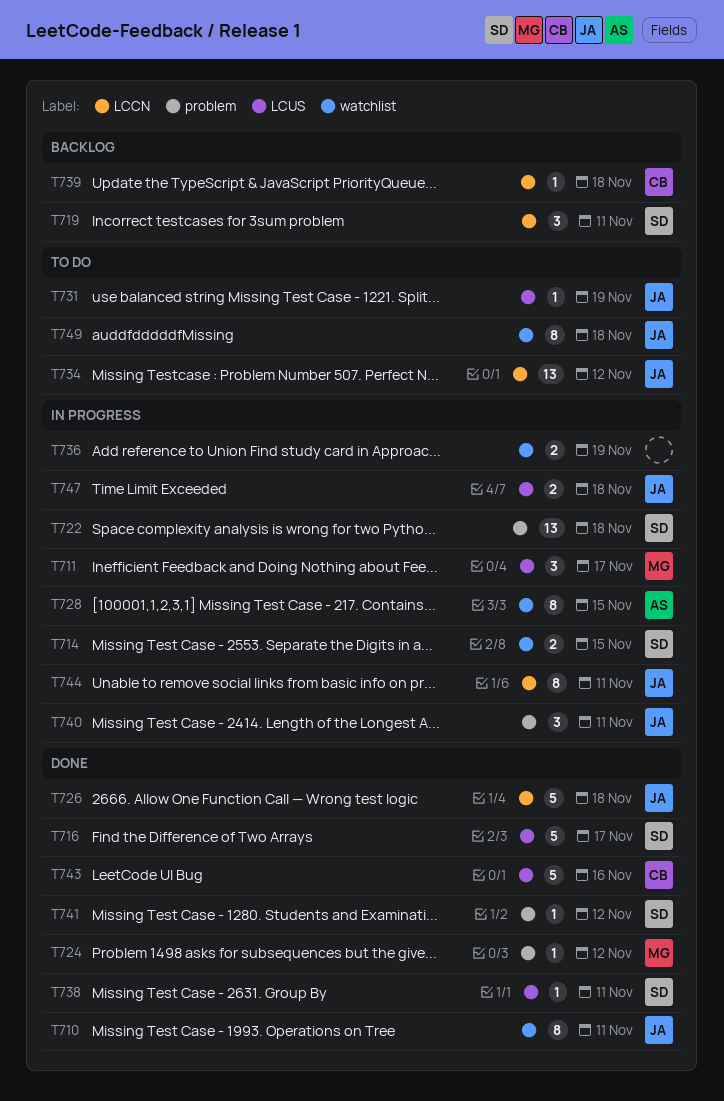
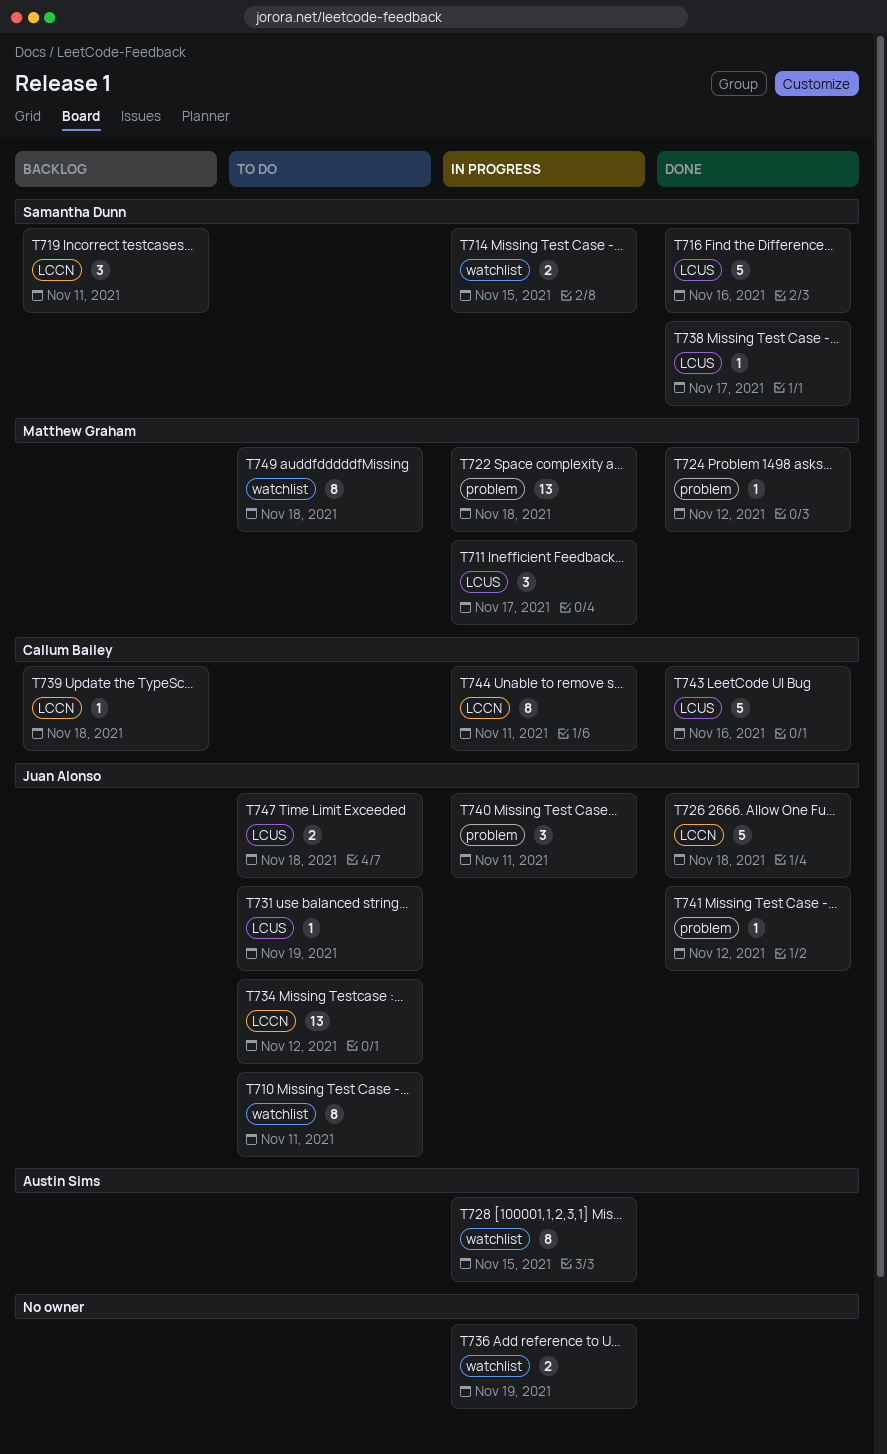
T710, status: Done -> To do
T716, due: Nov 17 -> Nov 16
T722, owner: Samantha Dunn -> Matthew Graham
T738, due: Nov 11 -> Nov 17
T741, owner: Samantha Dunn -> Juan Alonso
T744, owner: Juan Alonso -> Callum Bailey
T747, status: In progress -> To do
T749, owner: Juan Alonso -> Matthew Graham

